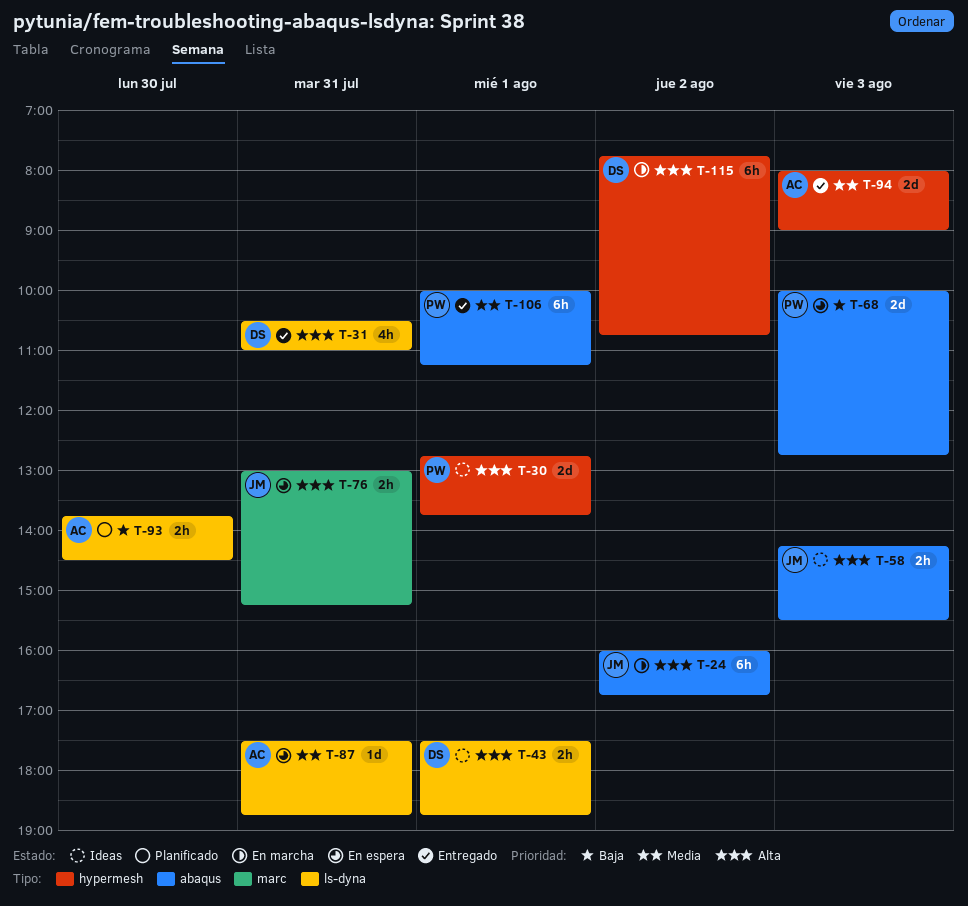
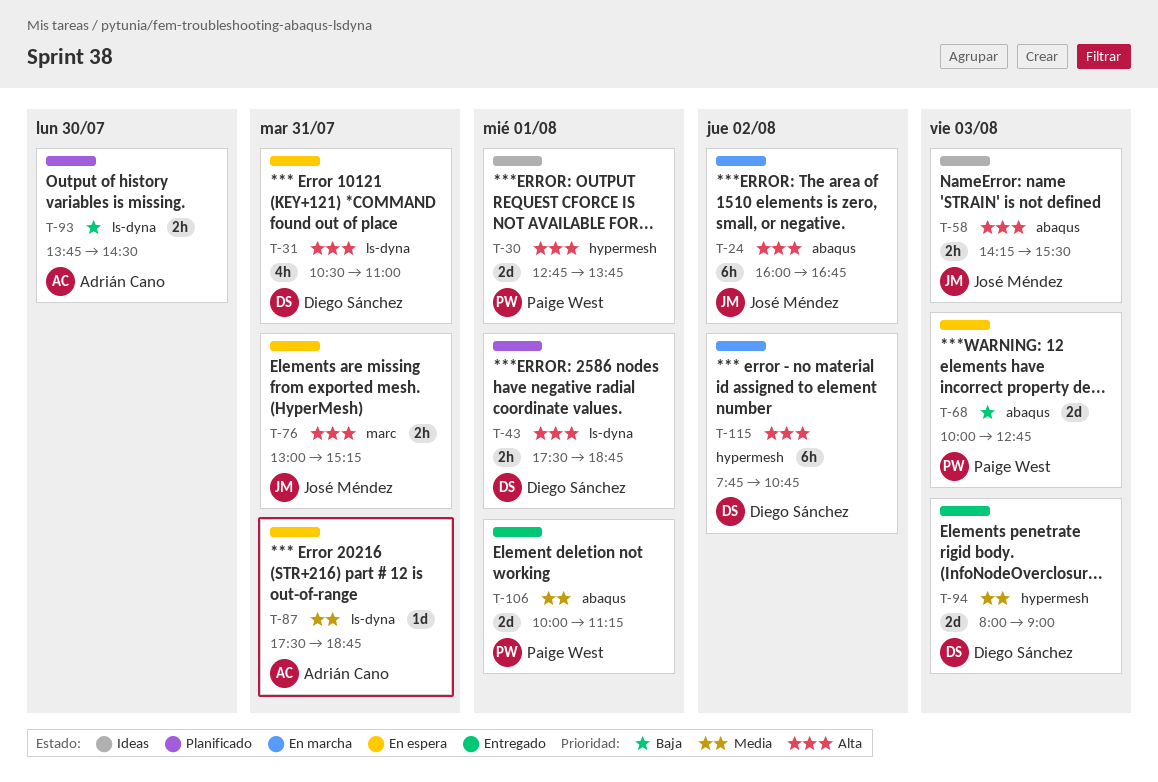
T-31, status: Entregado -> En espera
T-43, status: Ideas -> Planificado
T-94, owner: Adrián Cano -> Diego Sánchez
T-106, estimate: 6h -> 2d

